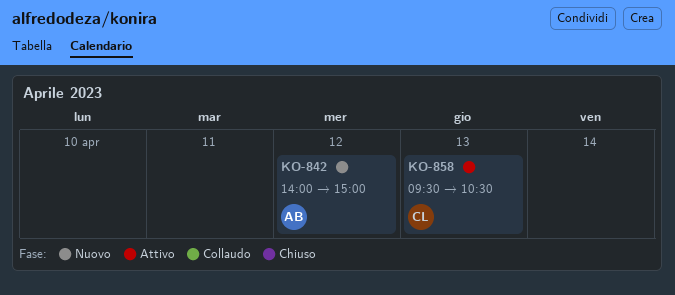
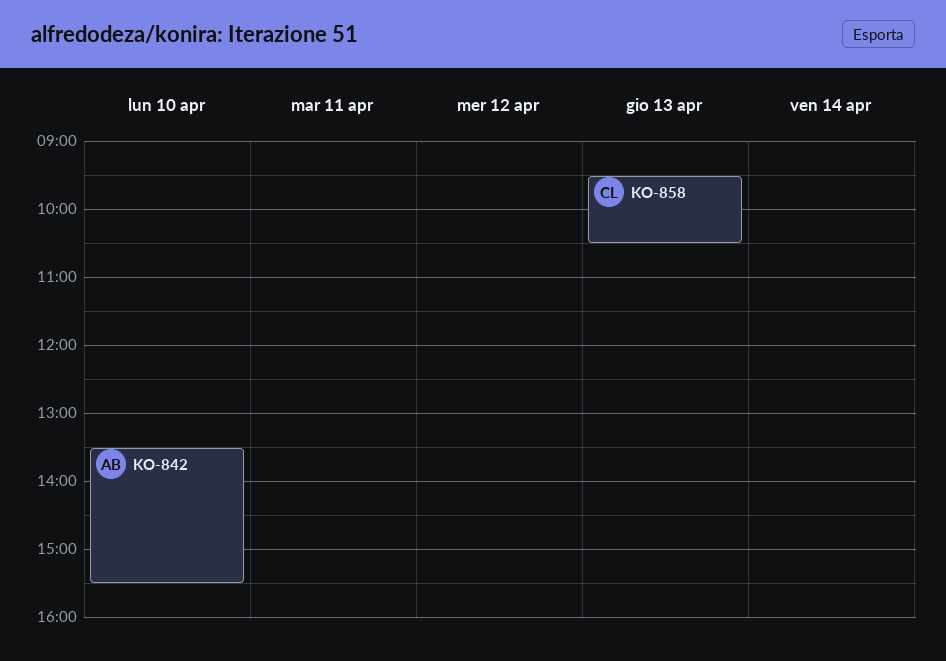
KO-842, day: Apr 12 -> Apr 10
KO-842, begins: 14:00 -> 13:30
KO-842, ends: 15:00 -> 15:30

